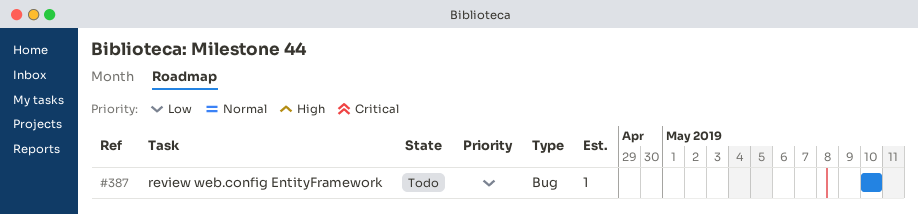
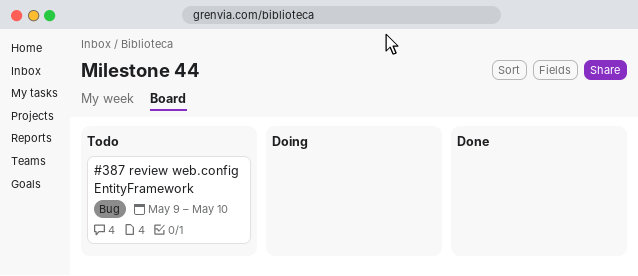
#387, start: May 10 -> May 9

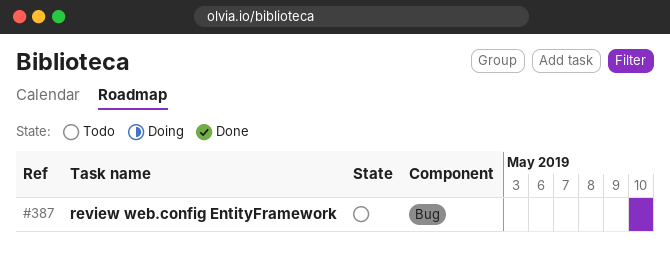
#387, start: May 9 -> May 10

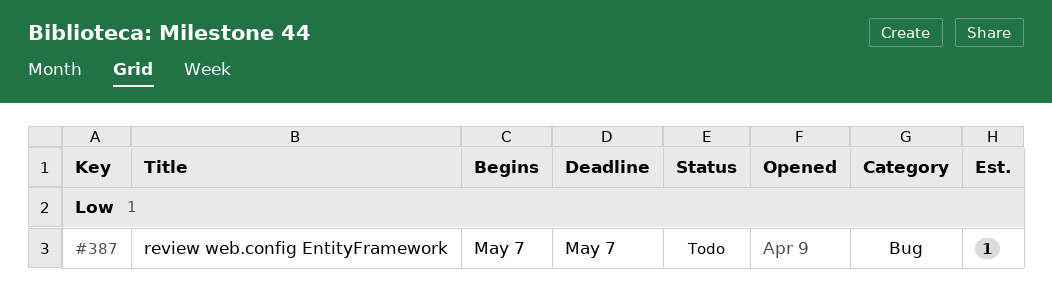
#387, start: May 10 -> May 7
#387, due: May 10 -> May 7

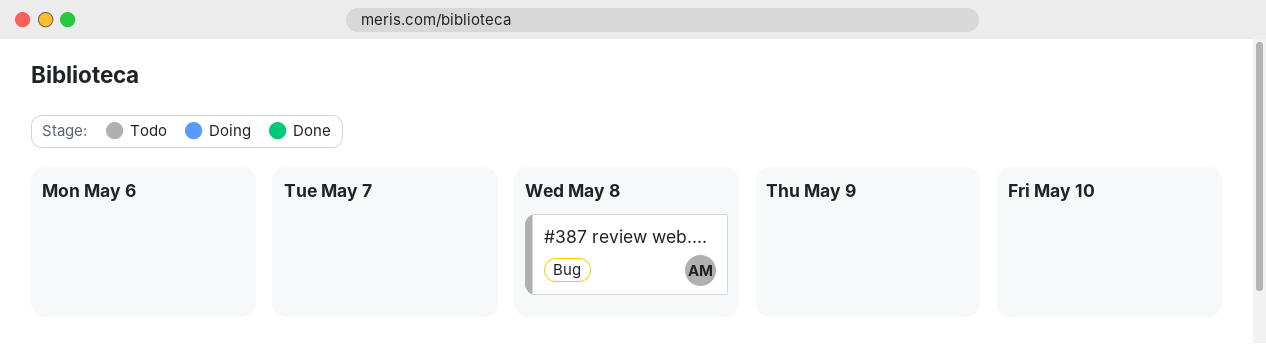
#387, due: May 7 -> May 8

